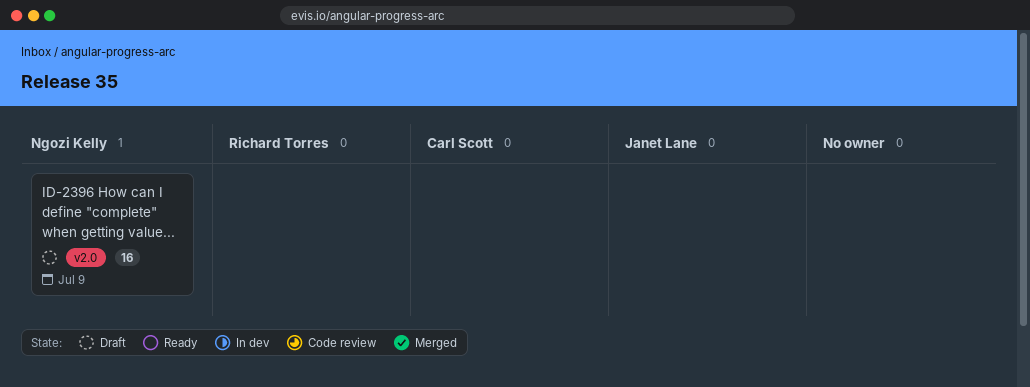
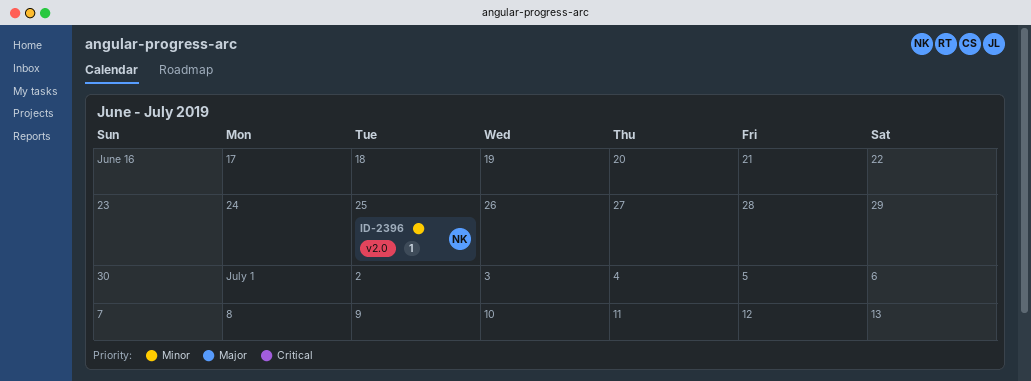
ID-2396, estimate: 16 -> 1
ID-2396, due: Jul 9 -> Jun 25

